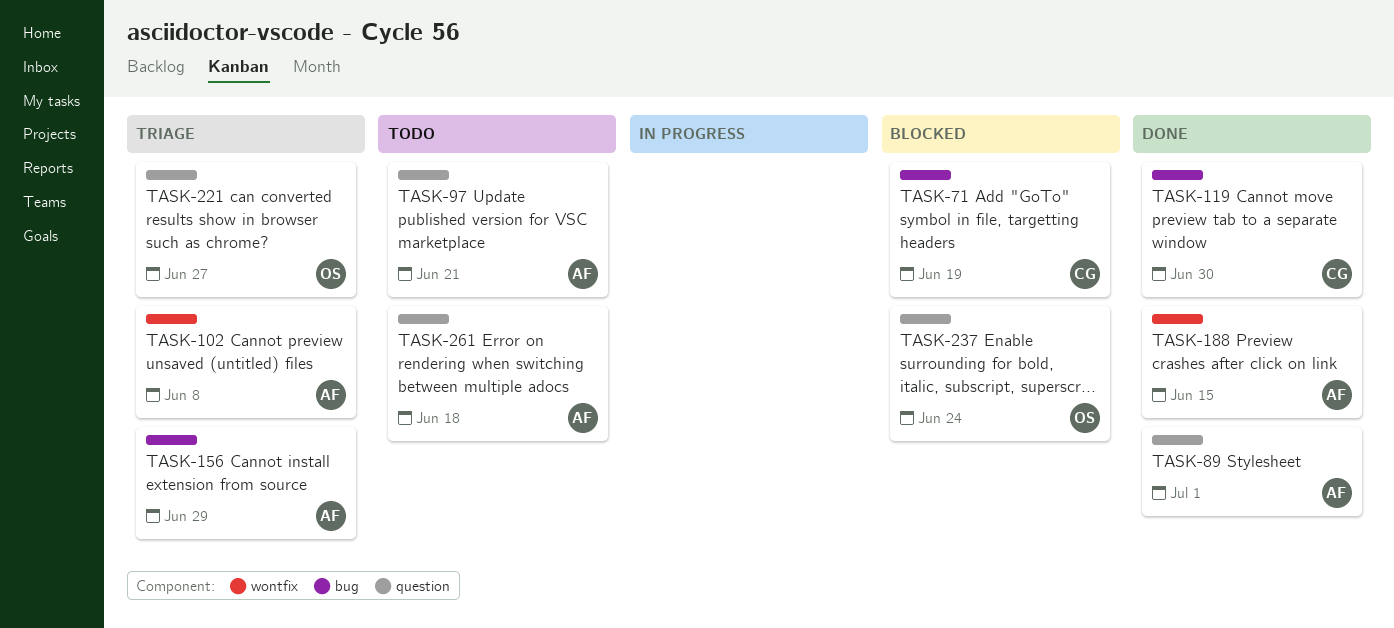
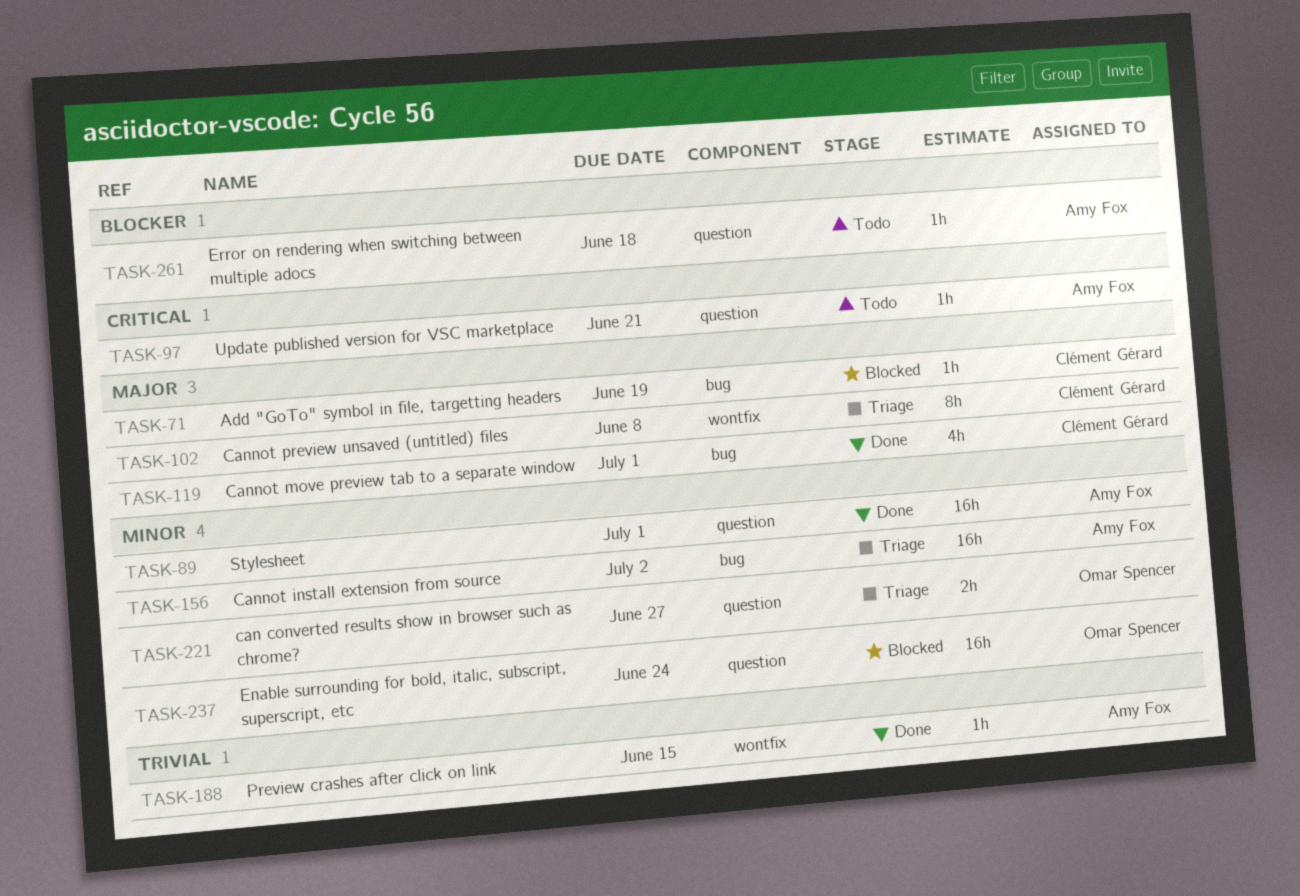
TASK-102, owner: Amy Fox -> Clément Gérard
TASK-119, due: Jun 30 -> Jul 1
TASK-156, due: Jun 29 -> Jul 2

